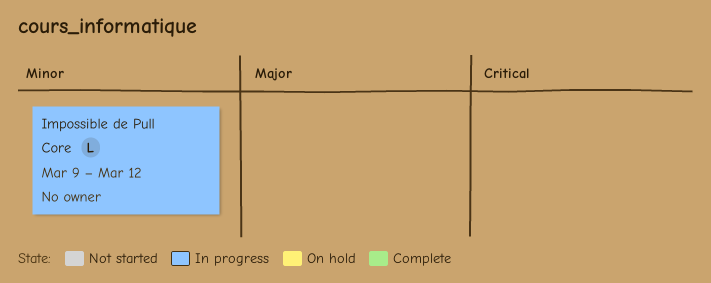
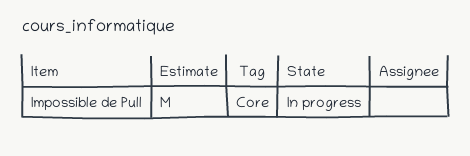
Impossible de Pull, estimate: L -> M

